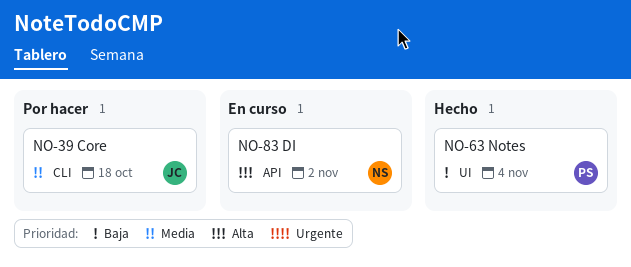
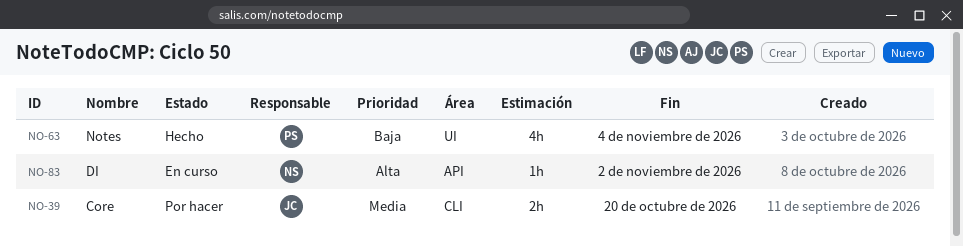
NO-39, due: Oct 18 -> Oct 20

